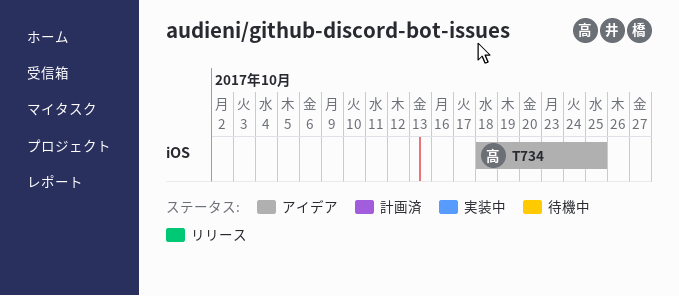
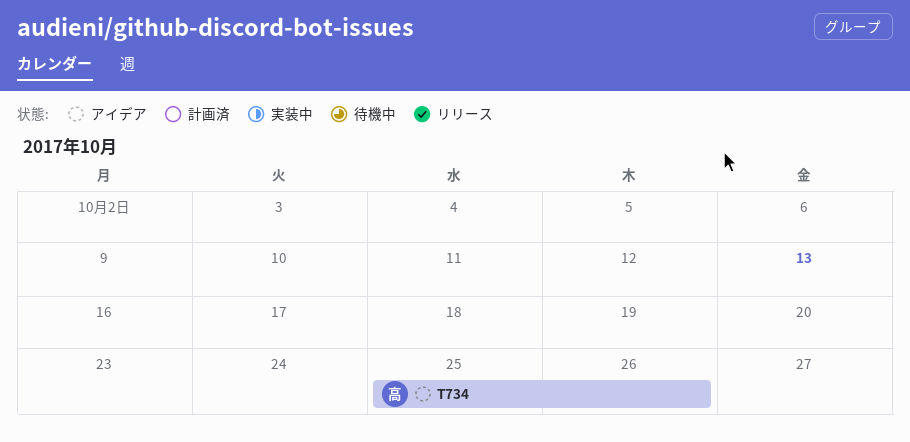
T734, start: Oct 18 -> Oct 25
T734, due: Oct 25 -> Oct 26

